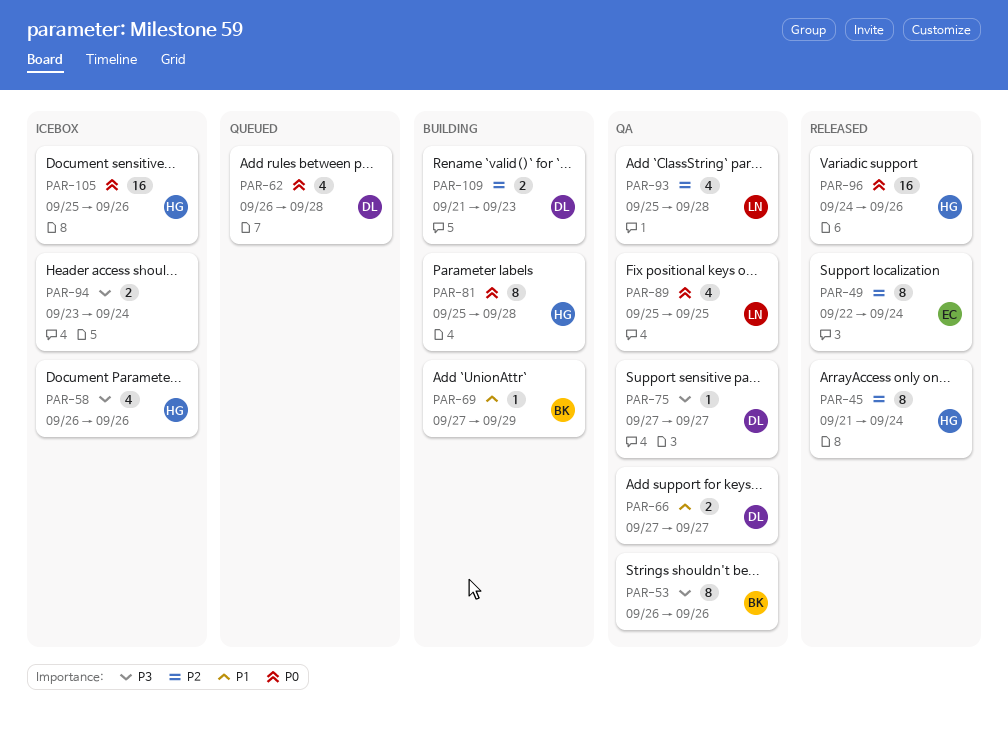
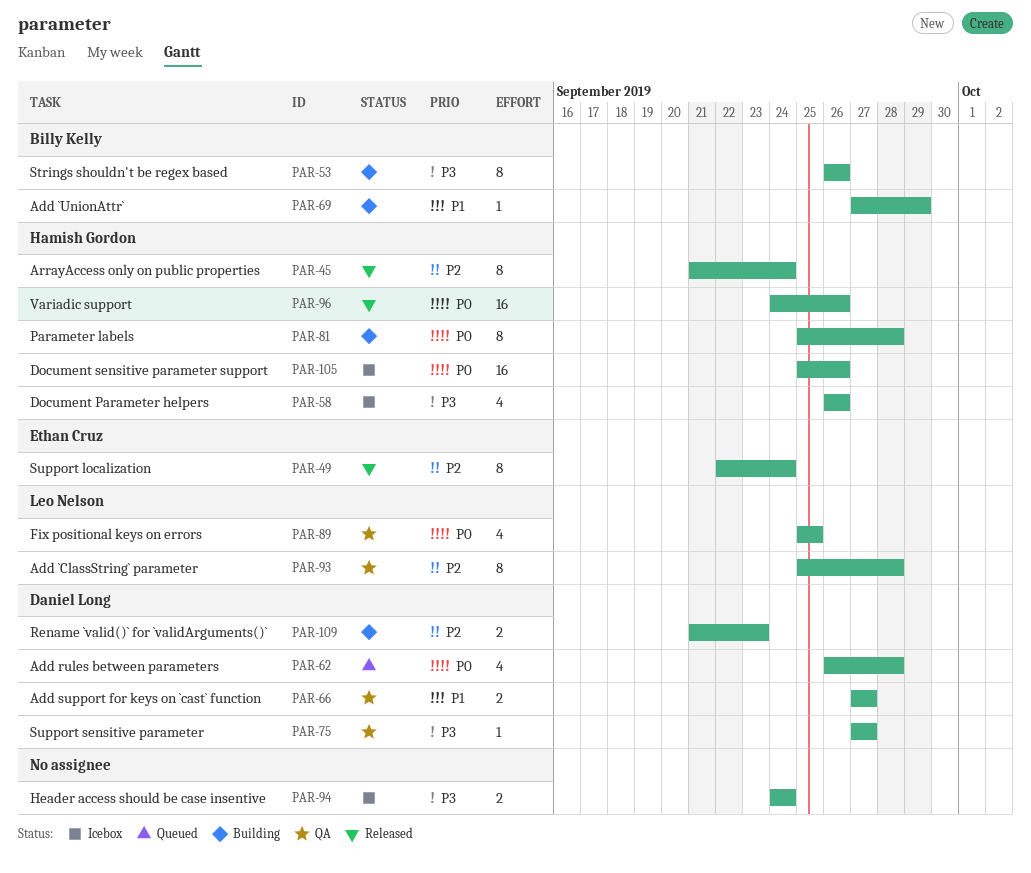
PAR-53, status: QA -> Building
PAR-93, estimate: 4 -> 8
PAR-94, start: Sep 23 -> Sep 24

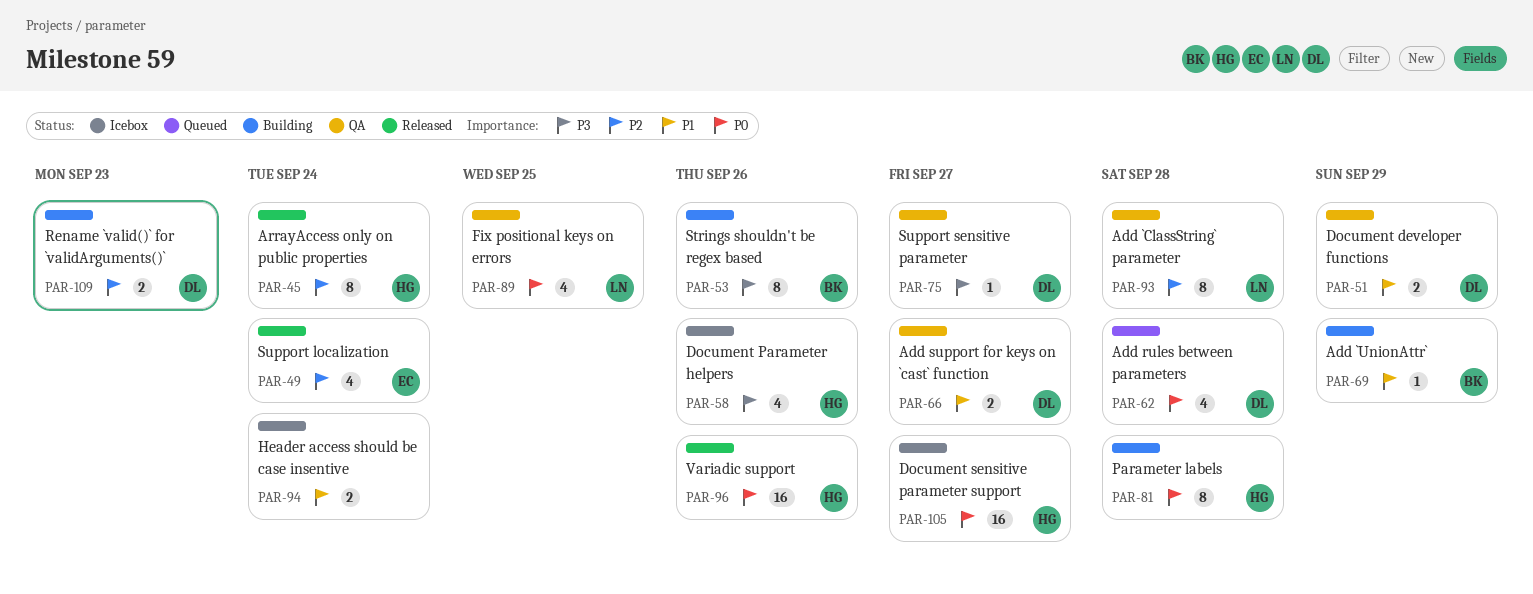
PAR-49, estimate: 8 -> 4
PAR-51: none -> present
PAR-94, priority: P3 -> P1
PAR-105, due: Sep 26 -> Sep 27

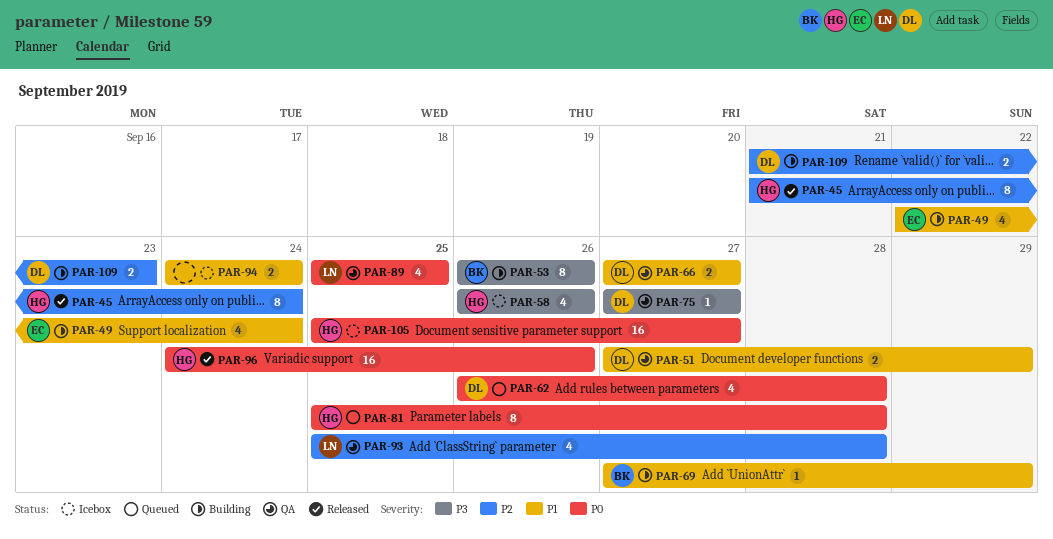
PAR-49, status: Released -> Building
PAR-49, priority: P2 -> P1
PAR-81, status: Building -> Queued
PAR-93, estimate: 8 -> 4

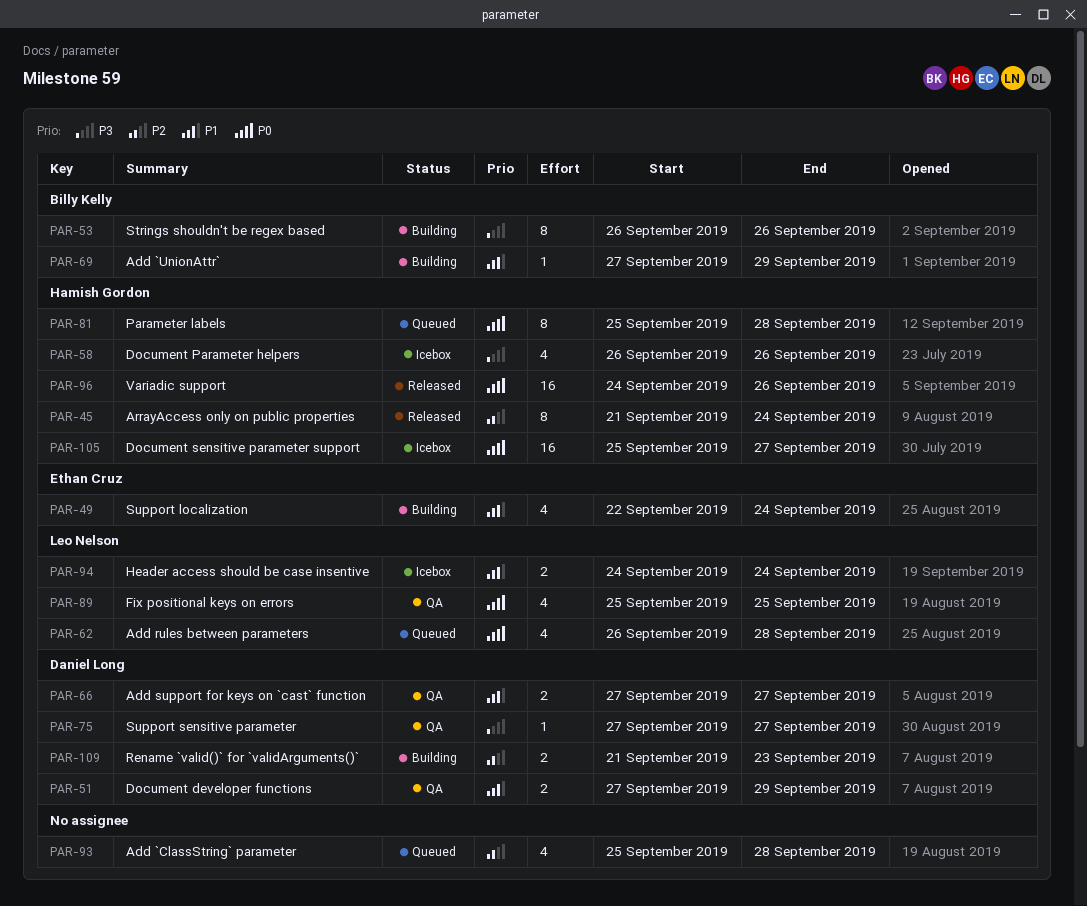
PAR-62, owner: Daniel Long -> Leo Nelson
PAR-93, status: QA -> Queued
PAR-93, owner: Leo Nelson -> none
PAR-94, owner: none -> Leo Nelson

